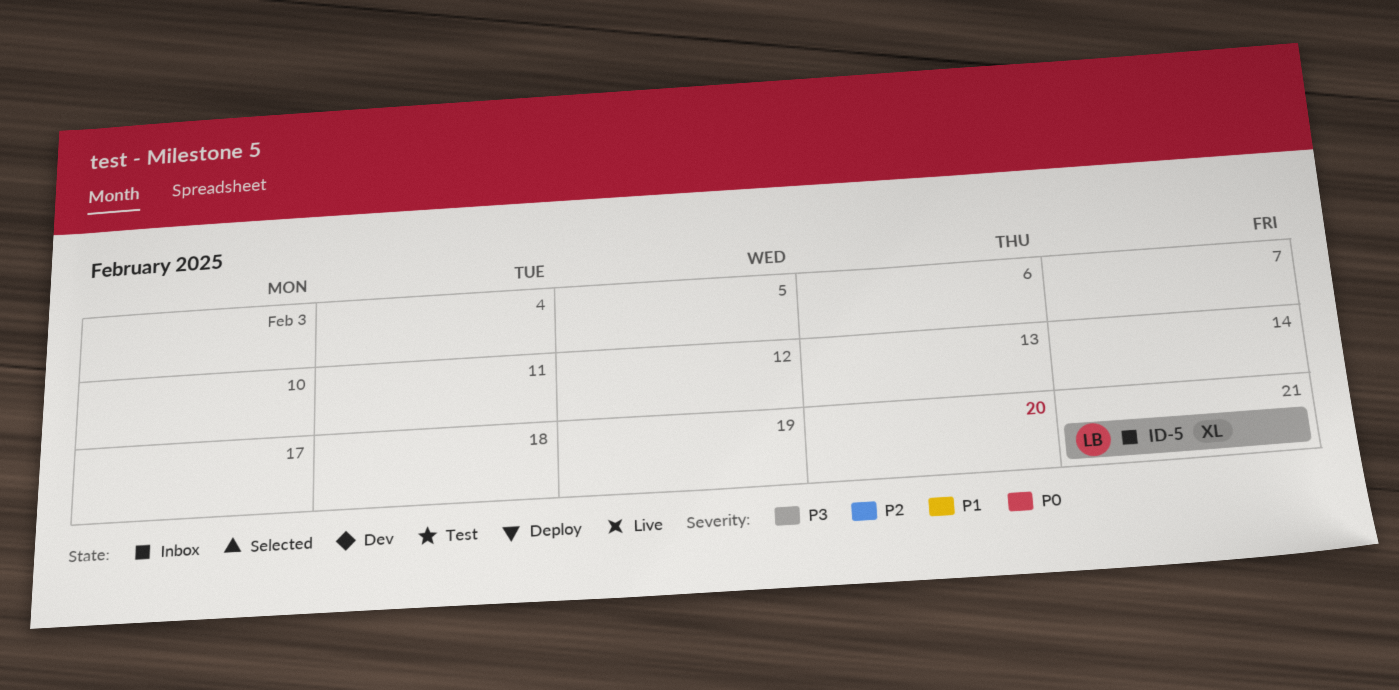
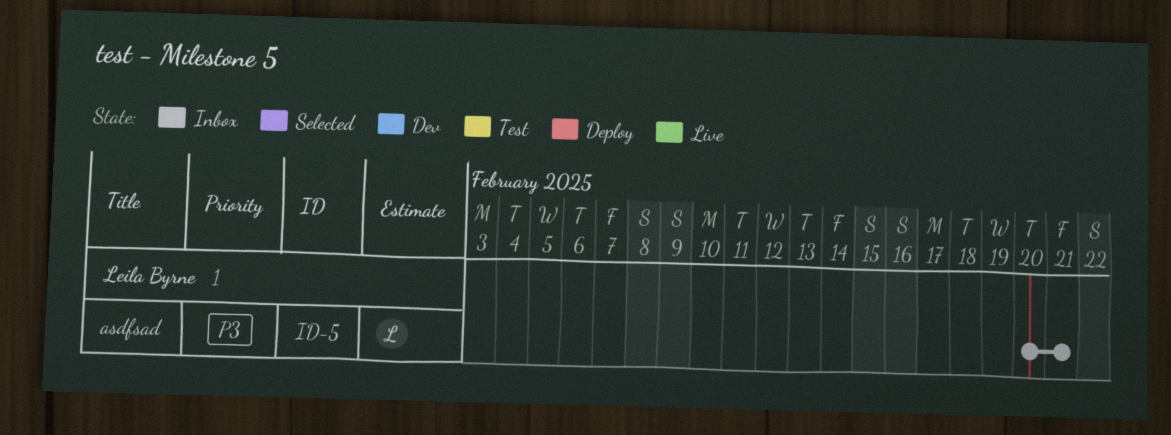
ID-5, estimate: XL -> L
ID-5, start: Feb 21 -> Feb 20

